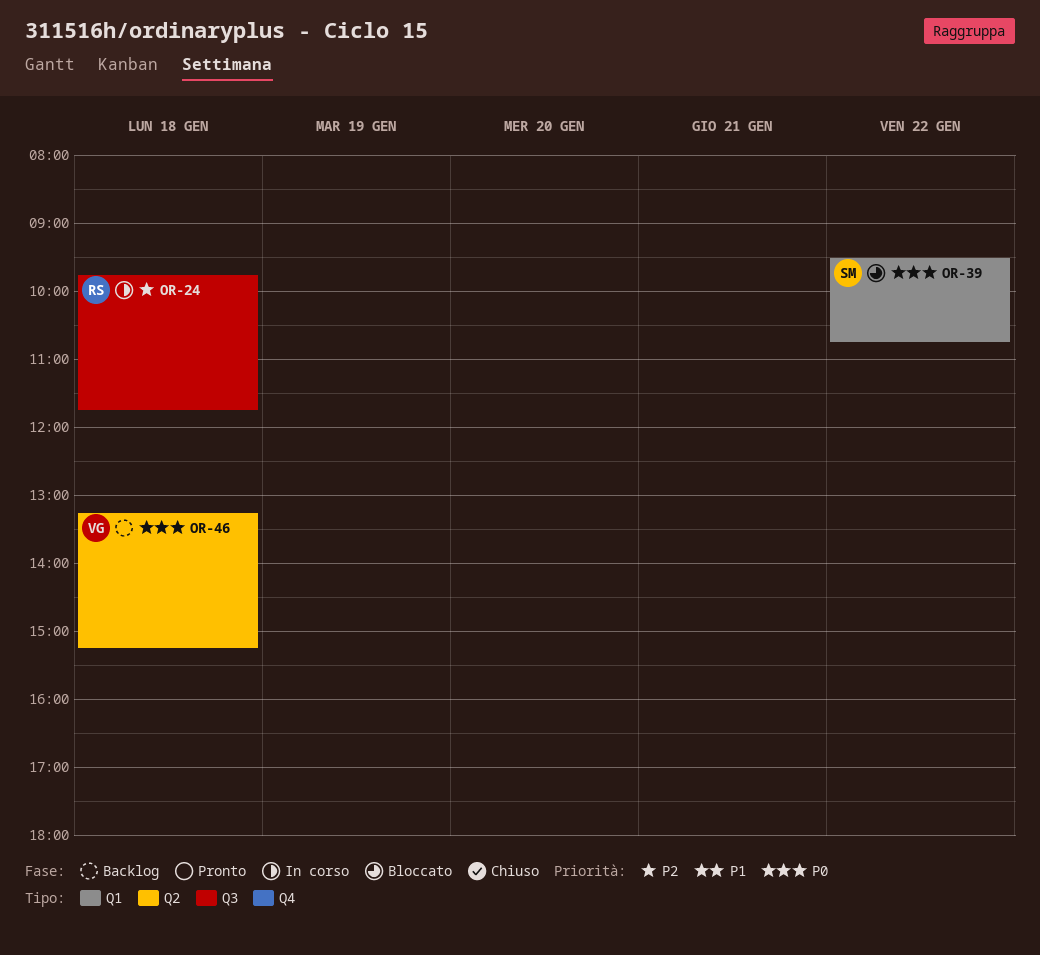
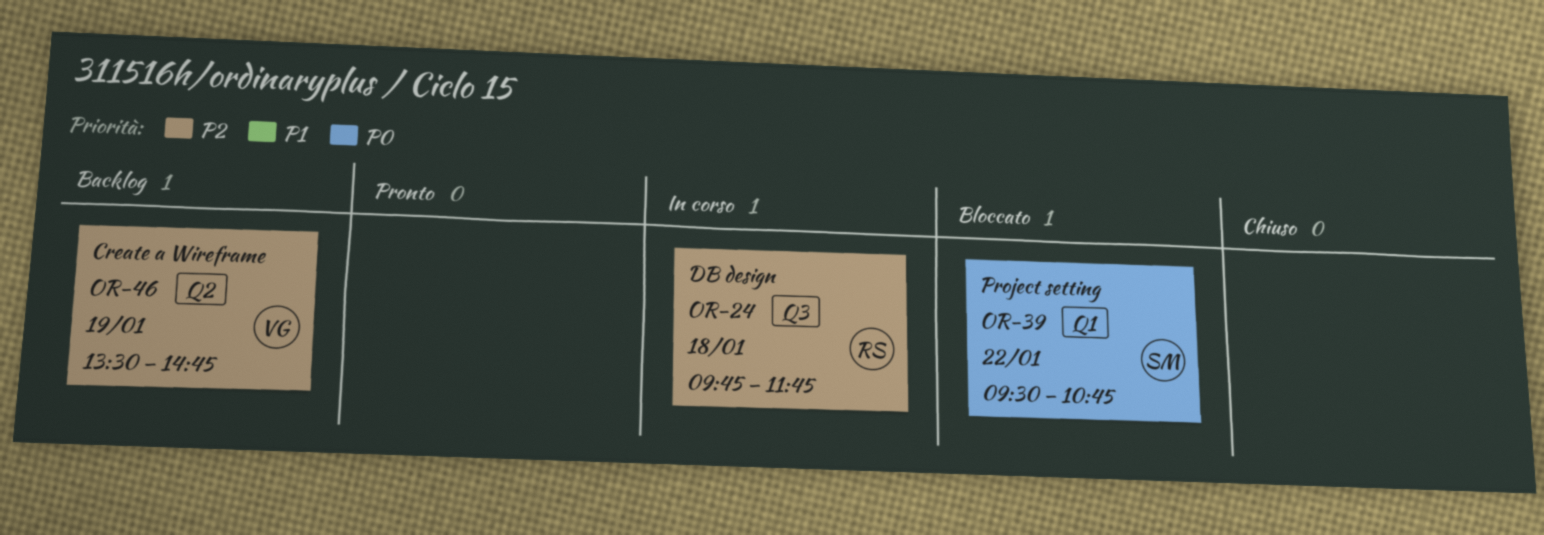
OR-46, priority: P0 -> P2
OR-46, day: Jan 18 -> Jan 19
OR-46, begins: 13:15 -> 13:30
OR-46, ends: 15:15 -> 14:45

